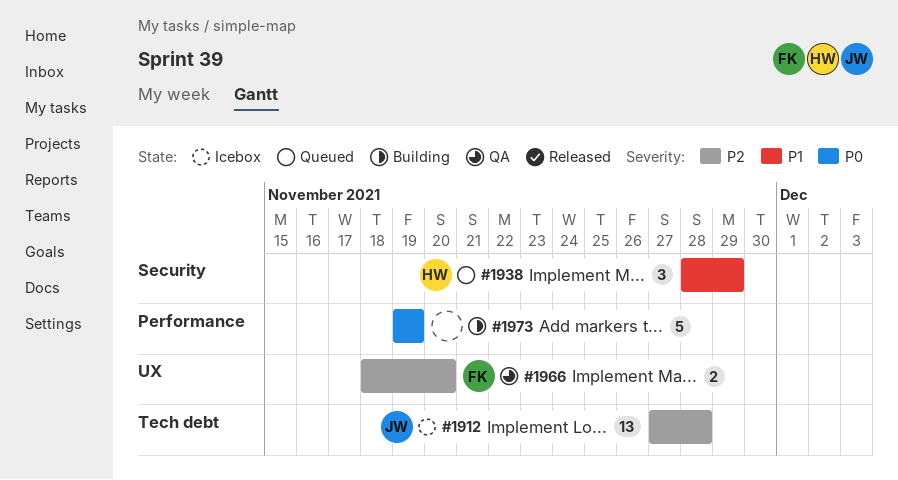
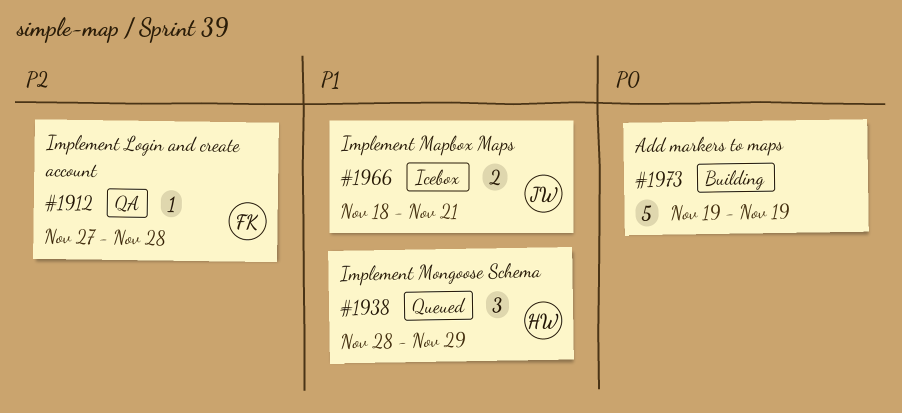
#1912, status: Icebox -> QA
#1912, owner: JW -> FK
#1912, estimate: 13 -> 1
#1966, status: QA -> Icebox
#1966, owner: FK -> JW
#1966, priority: P2 -> P1
#1966, due: Nov 20 -> Nov 21

